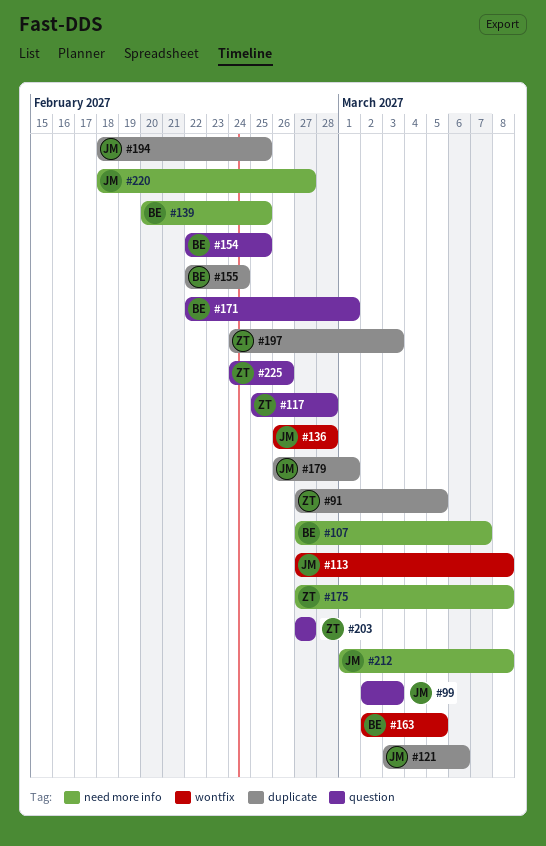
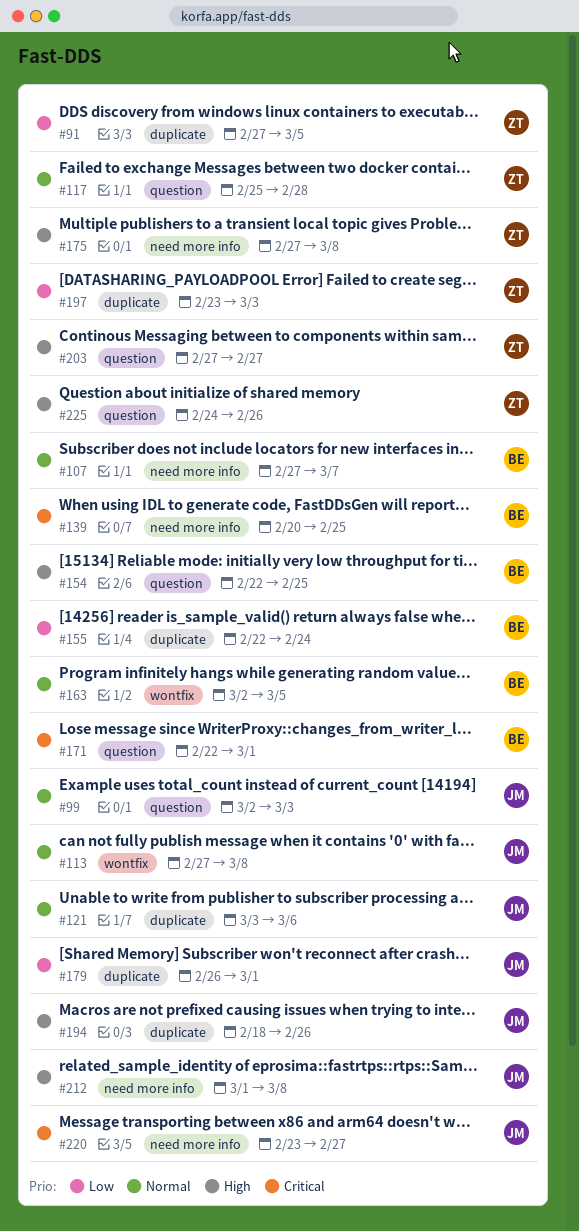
#136: present -> none
#194, due: Feb 25 -> Feb 26
#197, start: Feb 24 -> Feb 23
#220, start: Feb 18 -> Feb 23

